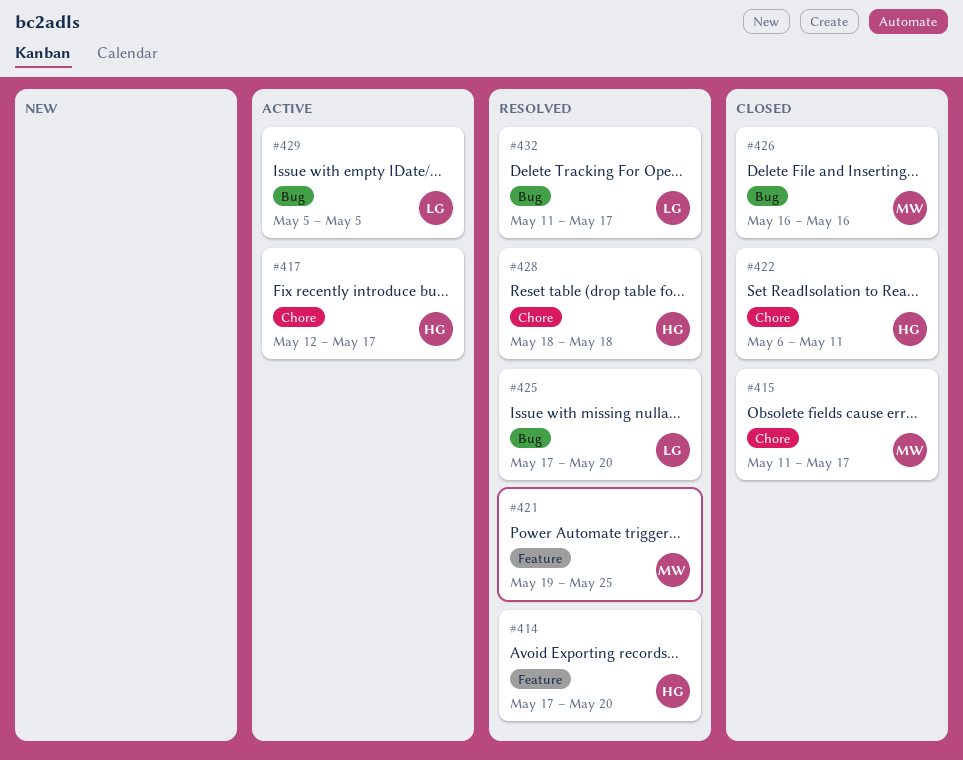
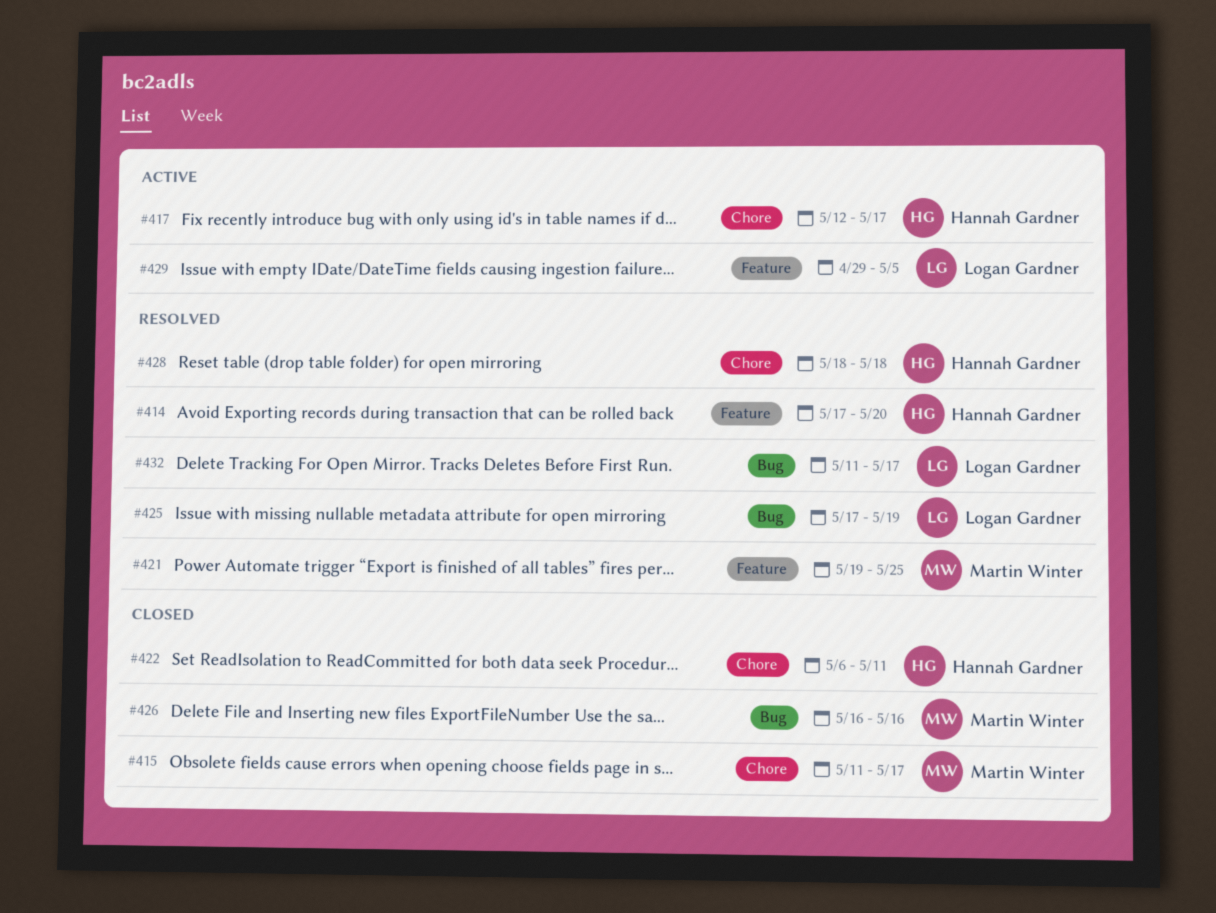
#425, due: May 20 -> May 19
#429, label: Bug -> Feature
#429, start: May 5 -> Apr 29

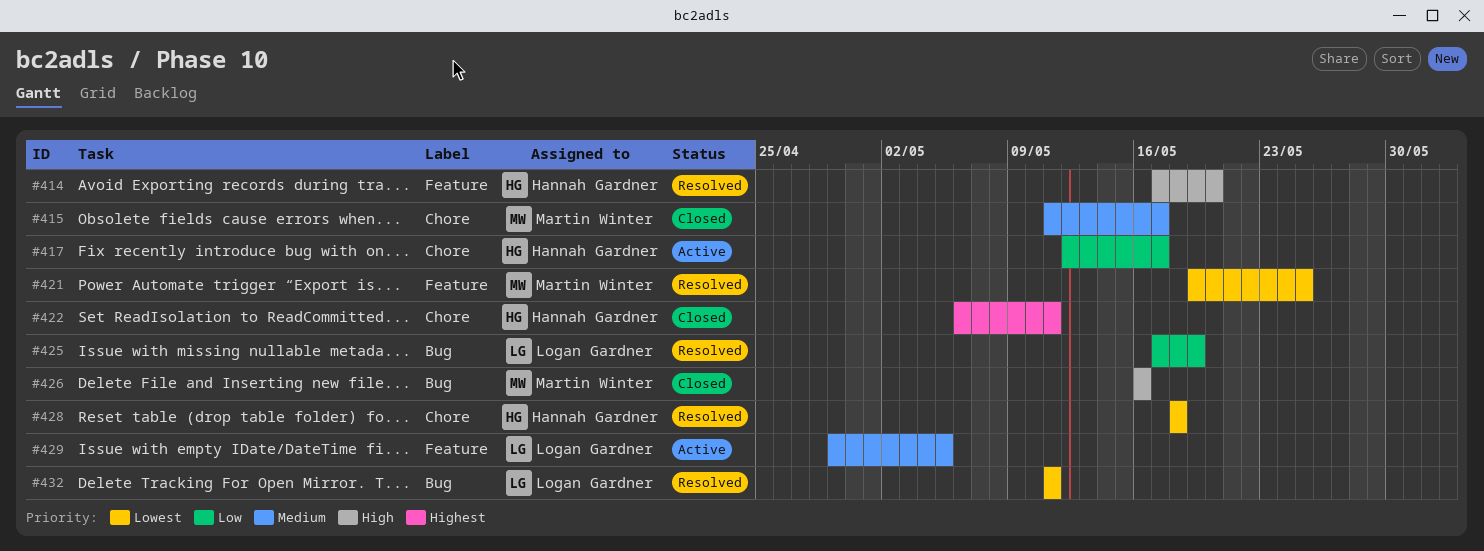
#432, due: May 17 -> May 11

